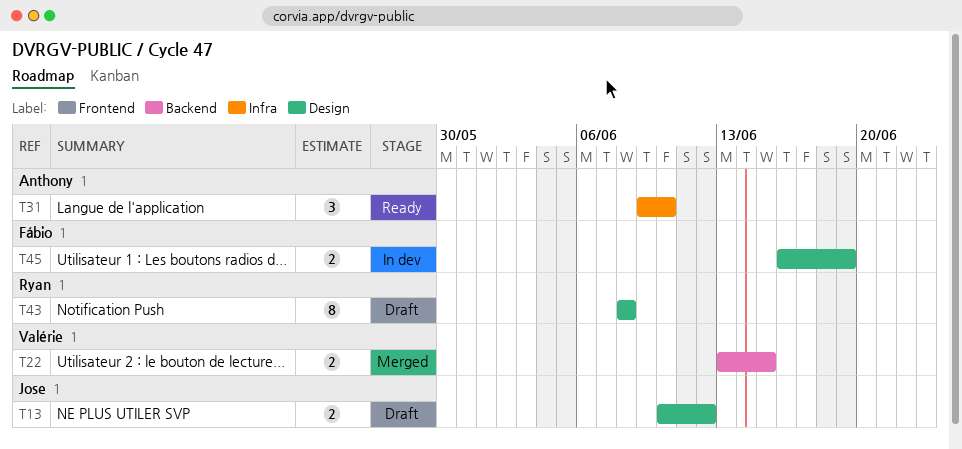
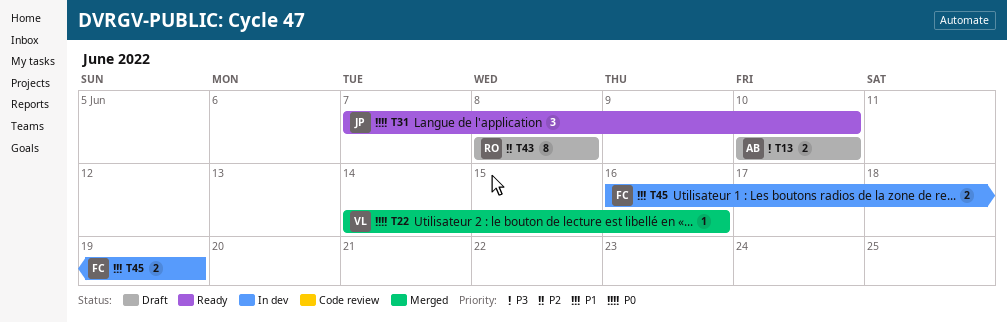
T13, owner: Jose -> Anthony
T13, due: Jun 12 -> Jun 10
T22, estimate: 2 -> 1
T22, start: Jun 13 -> Jun 14
T22, due: Jun 15 -> Jun 16
T31, owner: Anthony -> Jose
T31, start: Jun 9 -> Jun 7

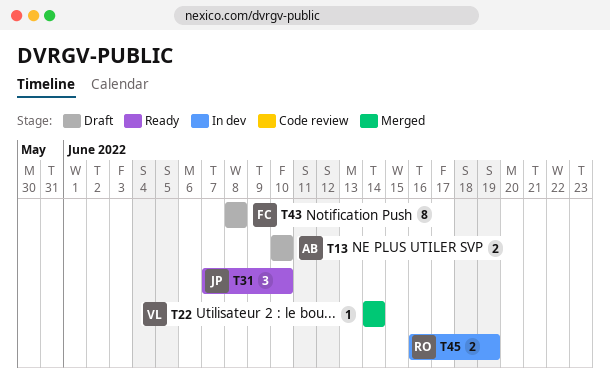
T22, due: Jun 16 -> Jun 14
T43, owner: RO -> FC
T45, owner: FC -> RO

